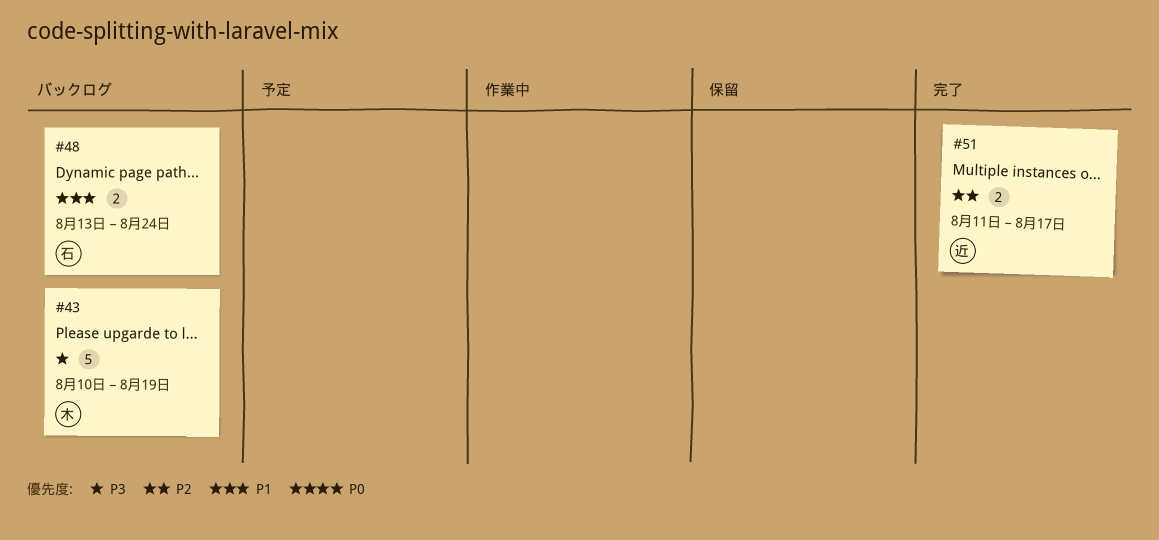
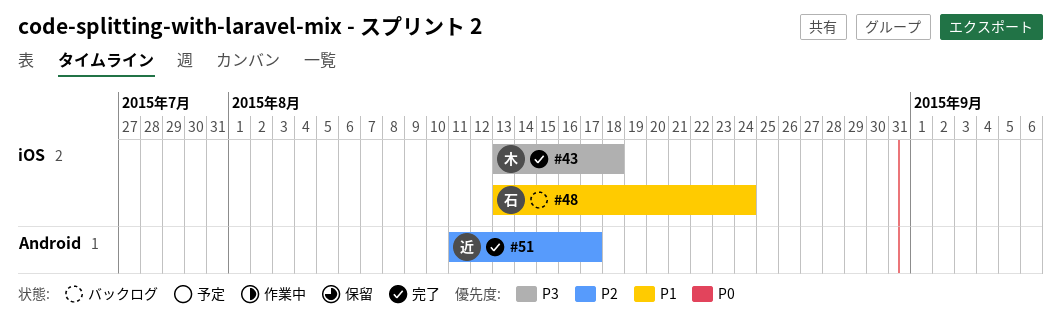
#43, status: バックログ -> 完了
#43, start: Aug 10 -> Aug 13
#43, due: Aug 19 -> Aug 18

